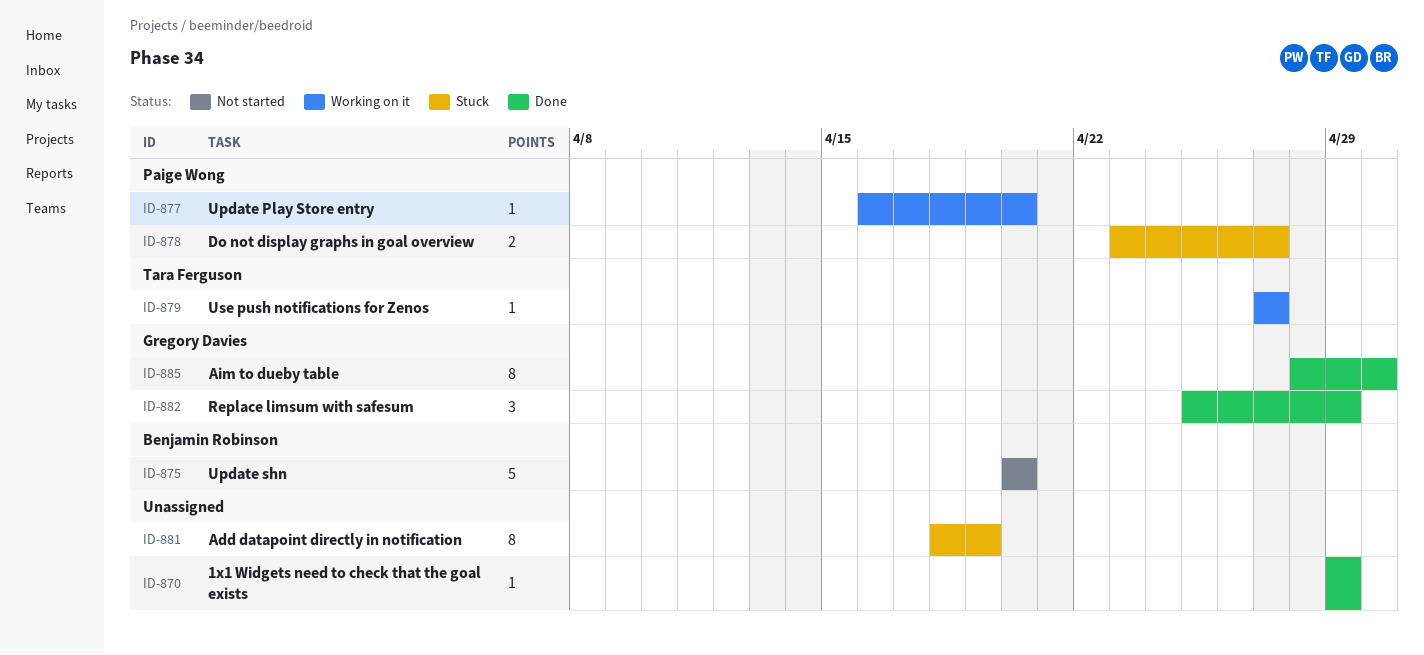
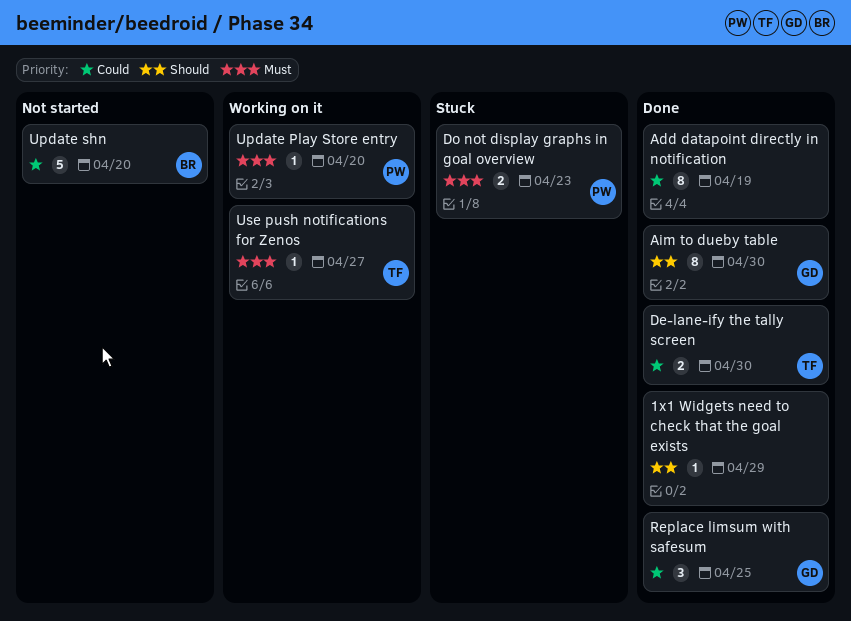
Add datapoint directly in notification, status: Stuck -> Done
De-lane-ify the tally screen: none -> present
Do not display graphs in goal overview, due: Apr 27 -> Apr 23
Replace limsum with safesum, due: Apr 29 -> Apr 25

